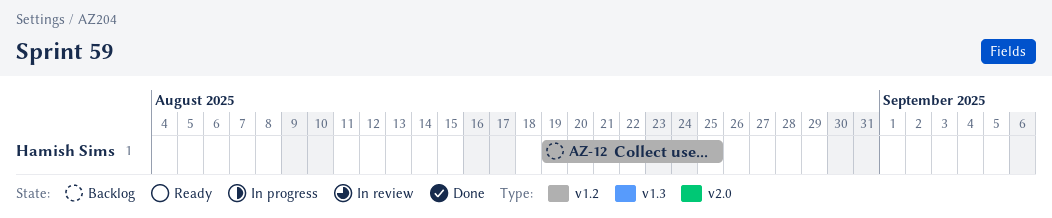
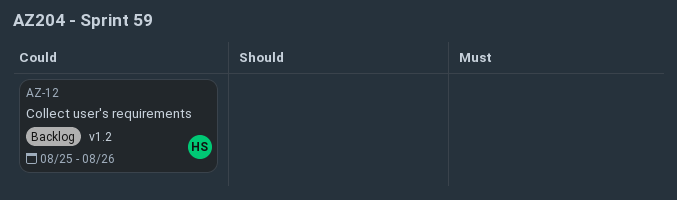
AZ-12, start: Aug 19 -> Aug 25
AZ-12, due: Aug 25 -> Aug 26

